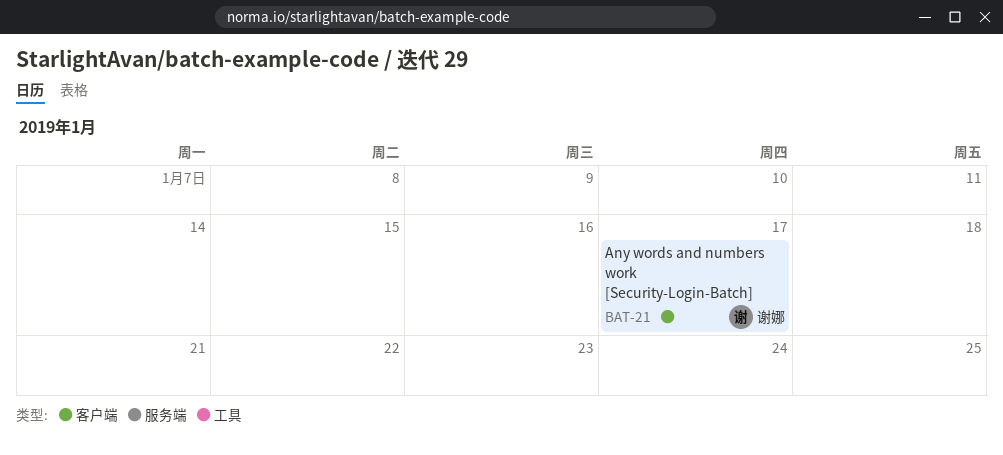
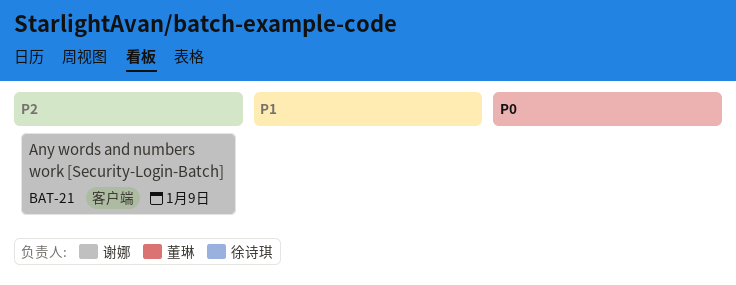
BAT-21, due: Jan 17 -> Jan 9

